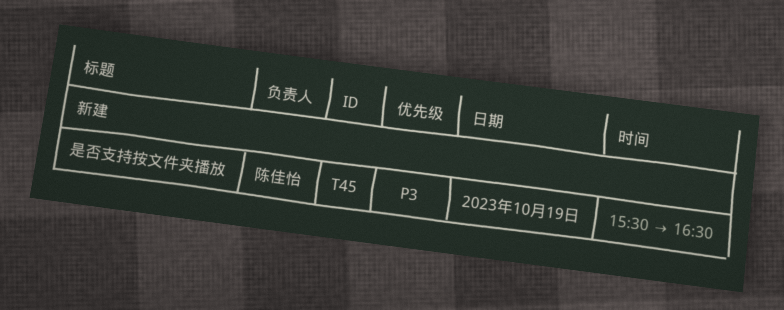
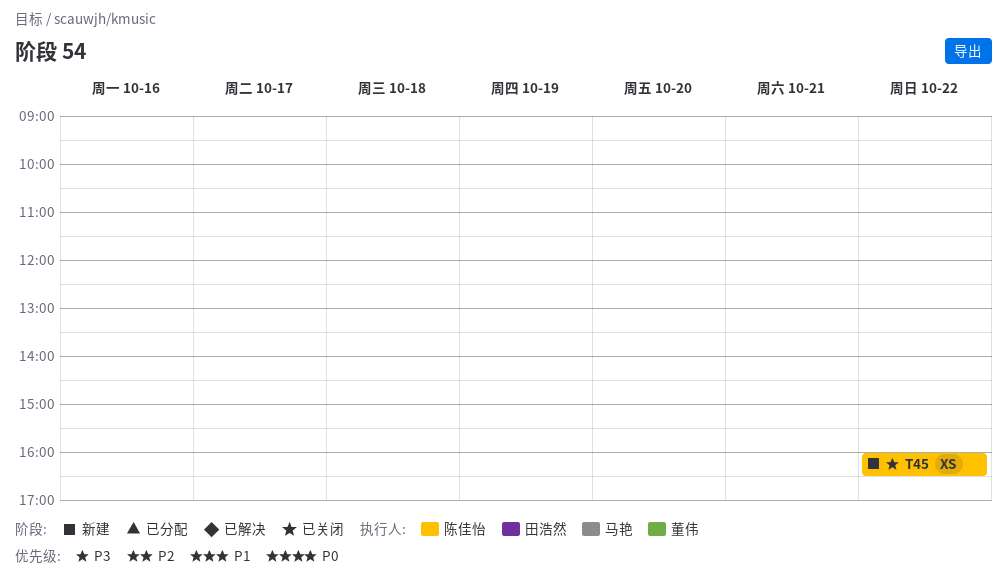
T45, day: Oct 19 -> Oct 22
T45, begins: 15:30 -> 16:00

